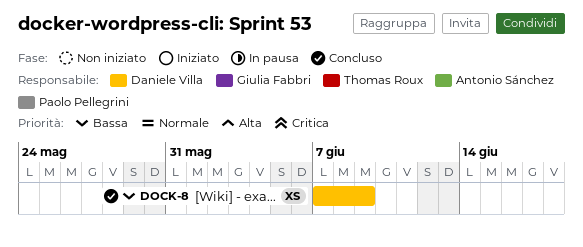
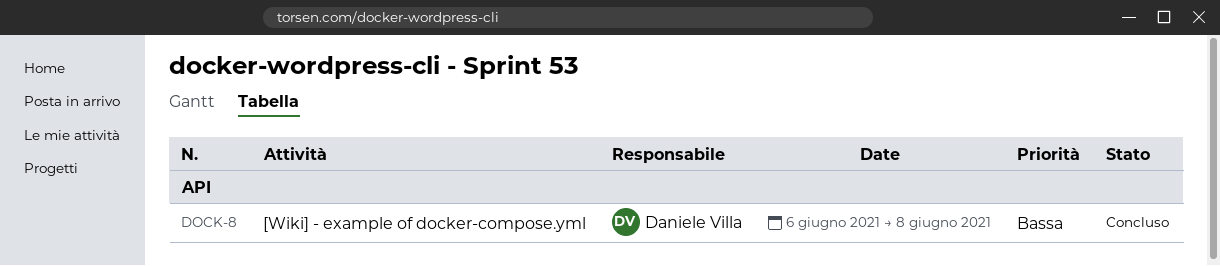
DOCK-8, start: Jun 7 -> Jun 6
DOCK-8, due: Jun 9 -> Jun 8

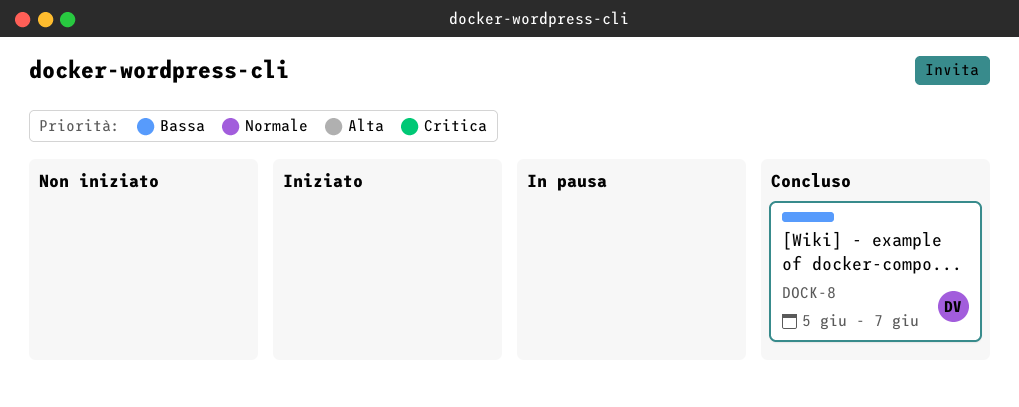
DOCK-8, start: Jun 6 -> Jun 5
DOCK-8, due: Jun 8 -> Jun 7

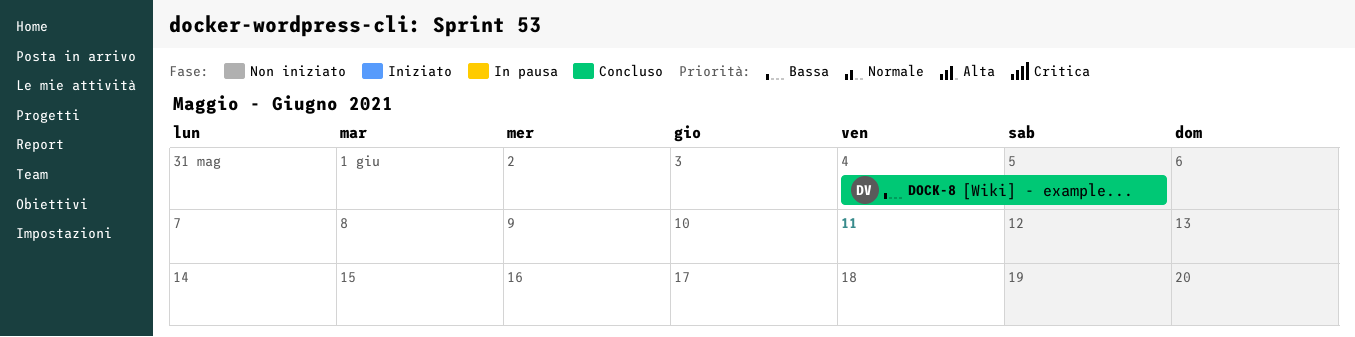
DOCK-8, start: Jun 5 -> Jun 4
DOCK-8, due: Jun 7 -> Jun 5

